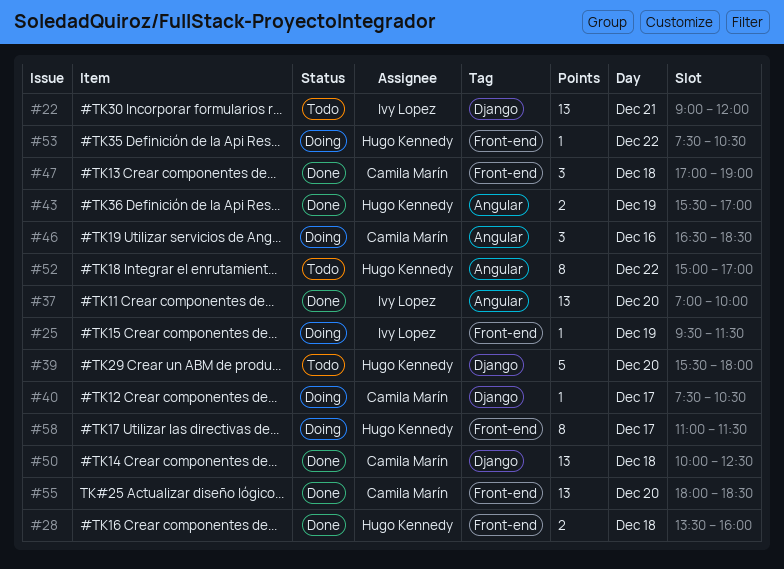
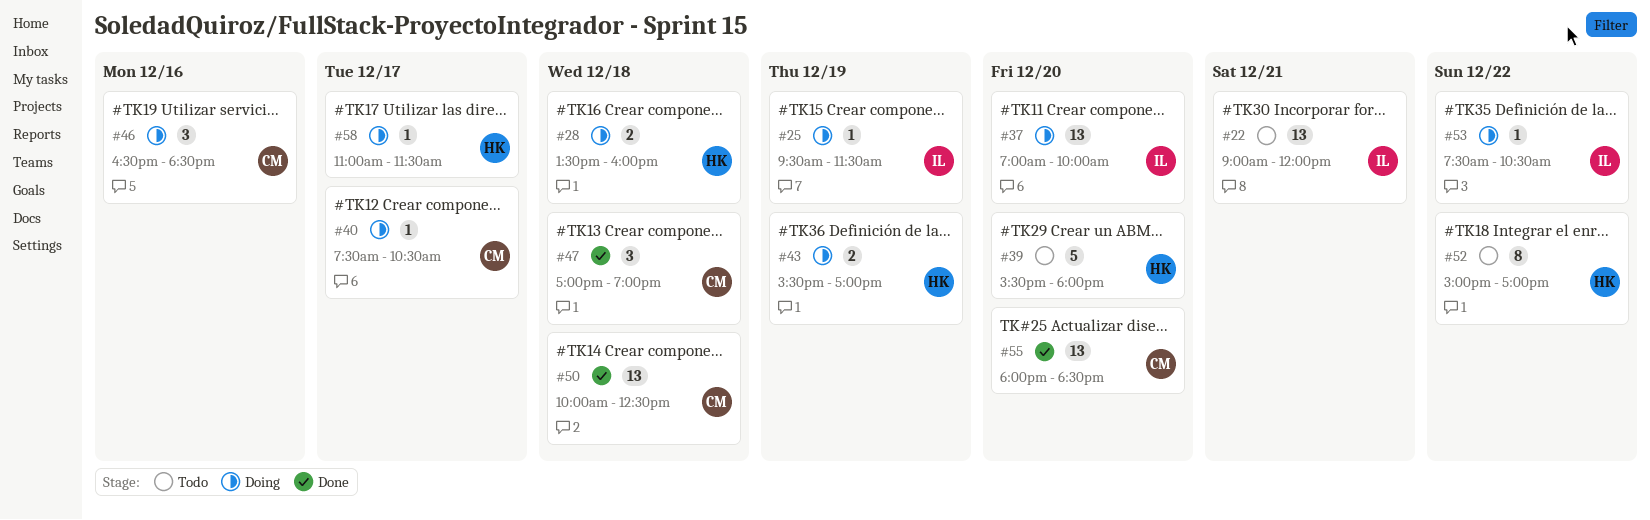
#28, status: Done -> Doing
#37, status: Done -> Doing
#43, status: Done -> Doing
#53, owner: Hugo Kennedy -> Ivy Lopez
#58, estimate: 8 -> 1

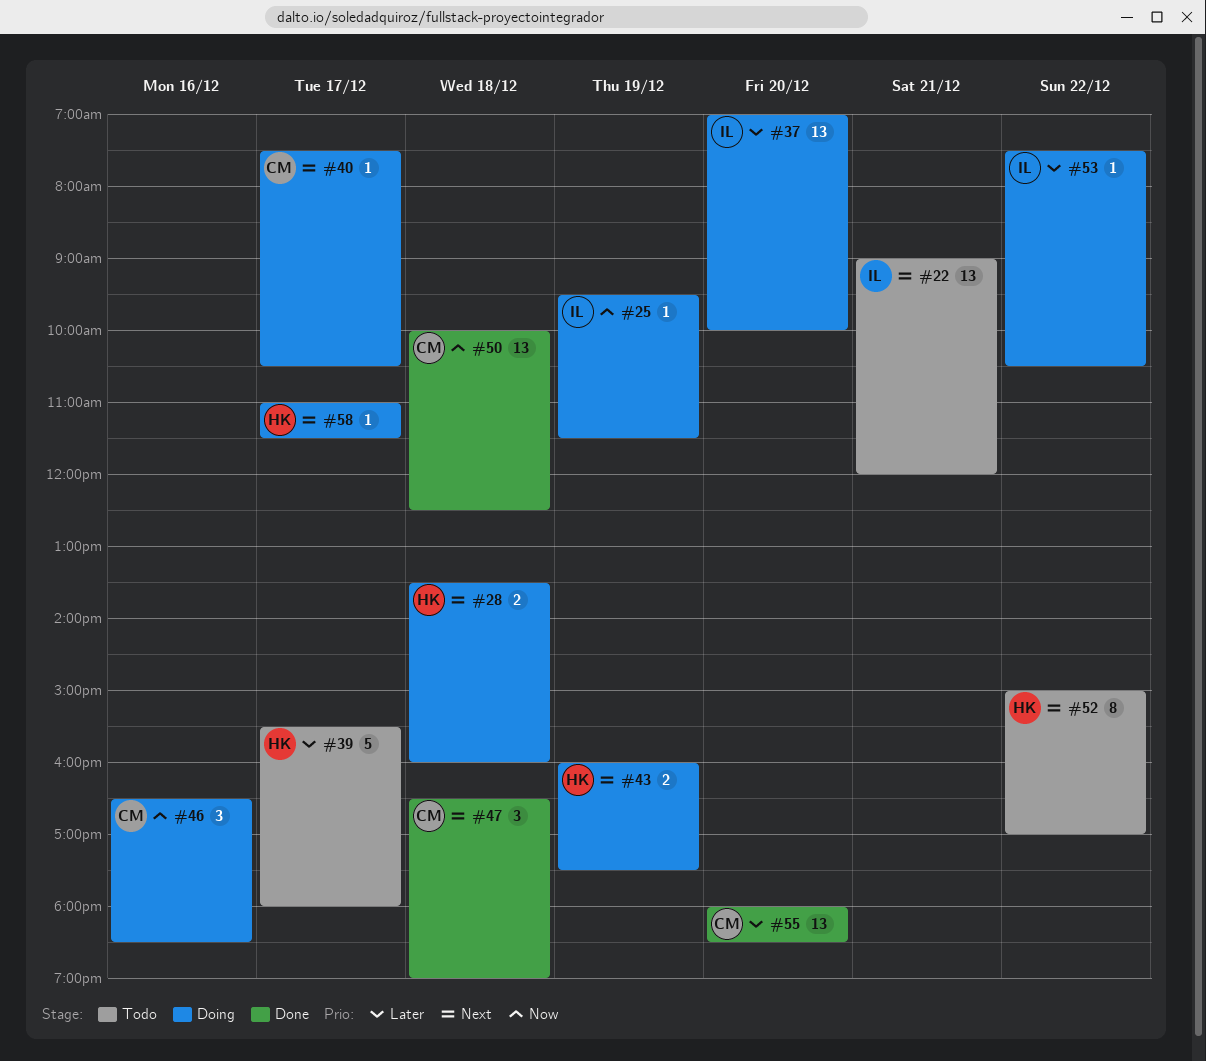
#39, day: Dec 20 -> Dec 17
#43, begins: 15:30 -> 16:00
#43, ends: 17:00 -> 17:30
#47, begins: 17:00 -> 16:30

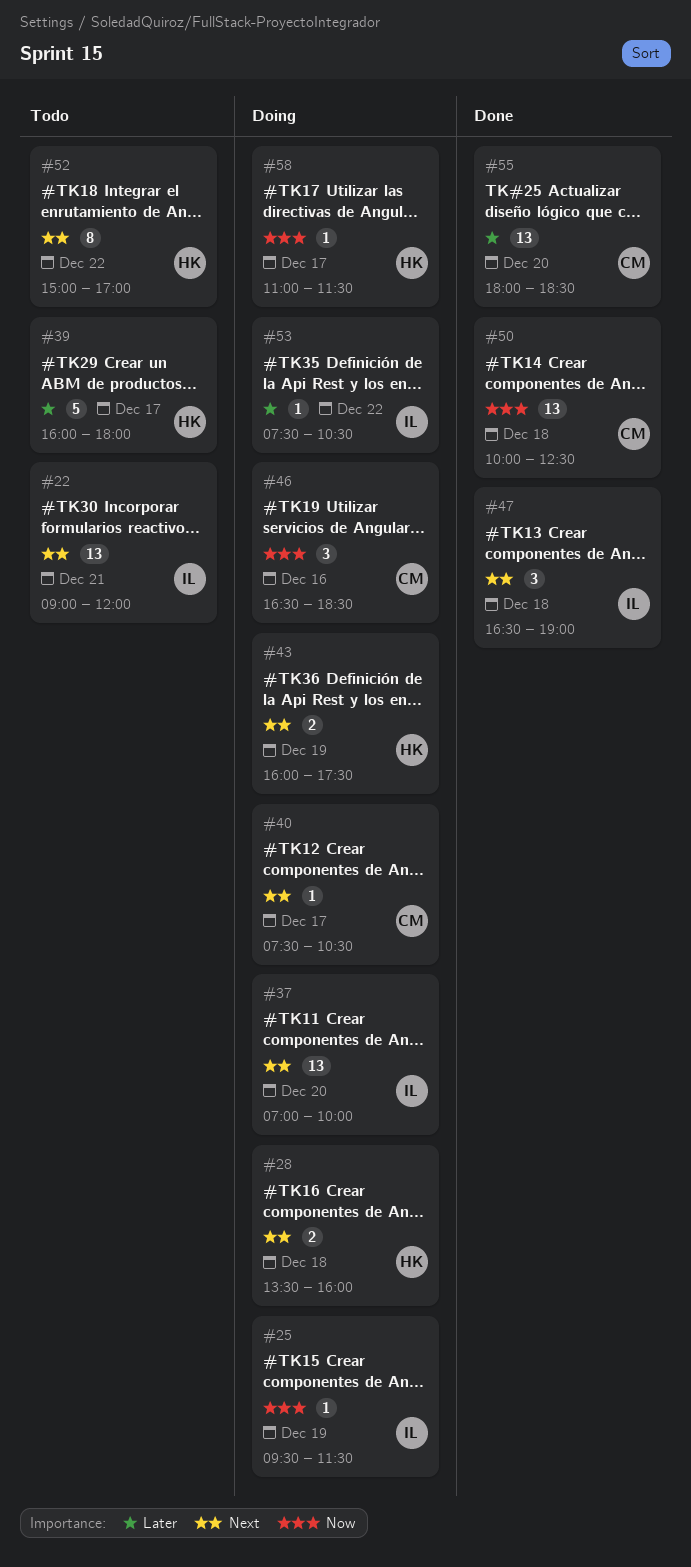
#37, priority: Later -> Next
#39, begins: 15:30 -> 16:00
#47, owner: CM -> IL
#58, priority: Next -> Now

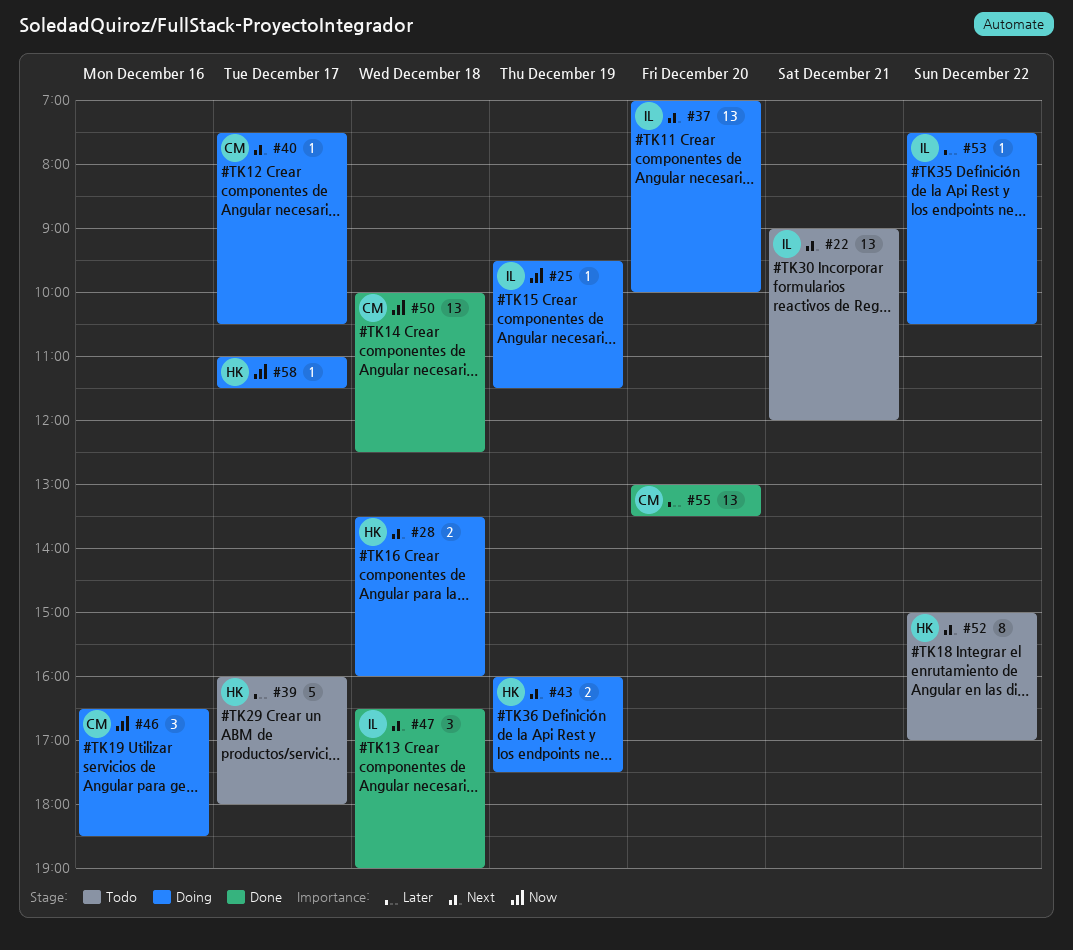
#55, begins: 18:00 -> 13:00
#55, ends: 18:30 -> 13:30

